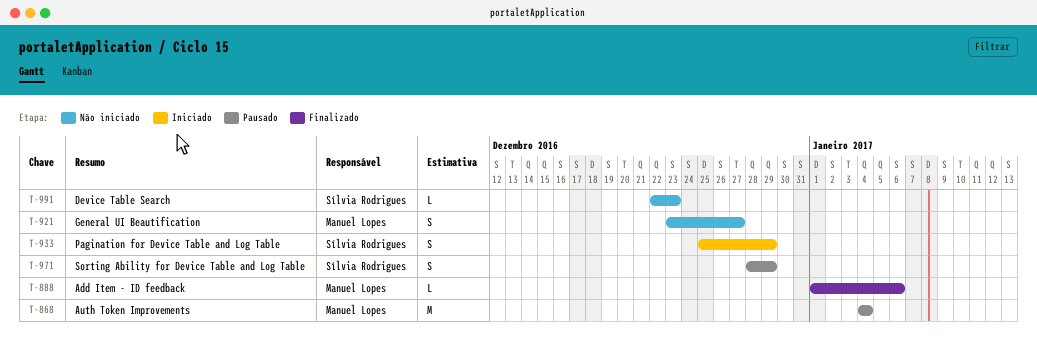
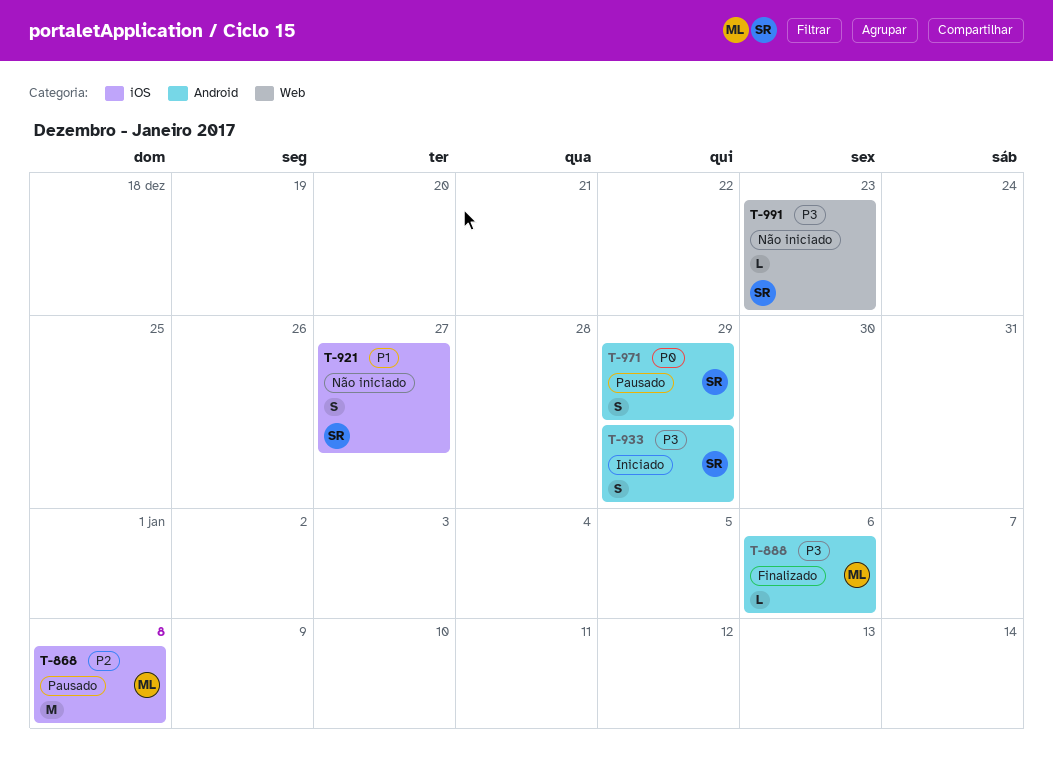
T-868, due: Jan 4 -> Jan 8
T-921, owner: Manuel Lopes -> Sílvia Rodrigues

